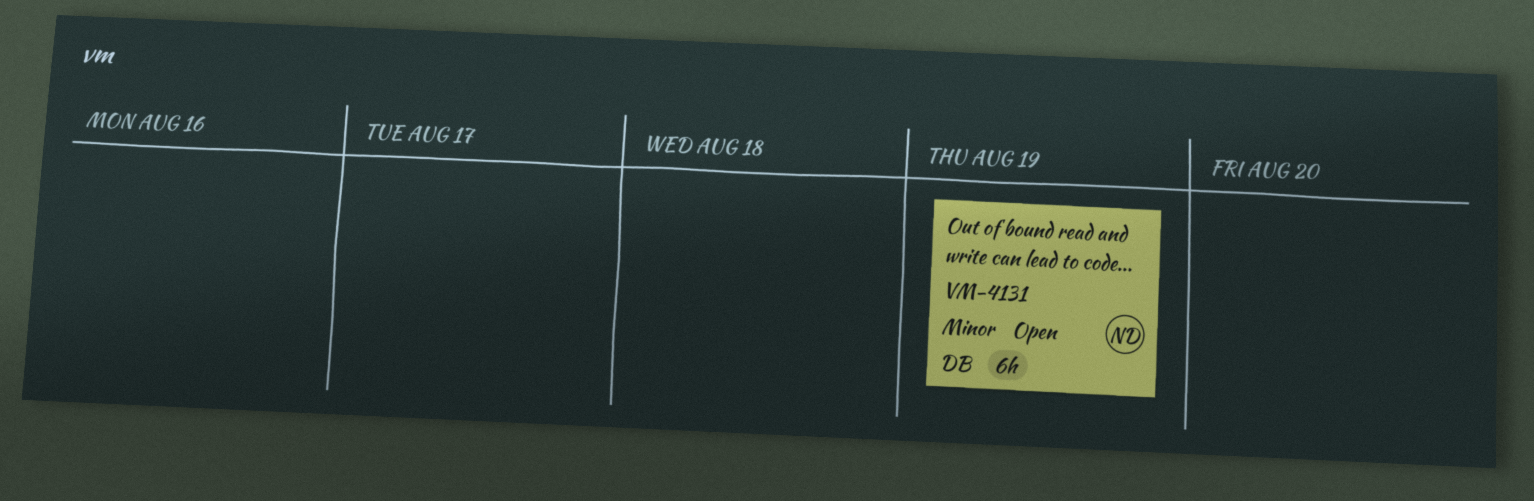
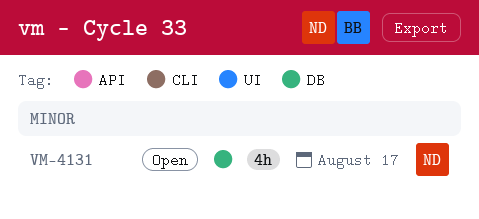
VM-4131, estimate: 6h -> 4h
VM-4131, due: Aug 19 -> Aug 17

